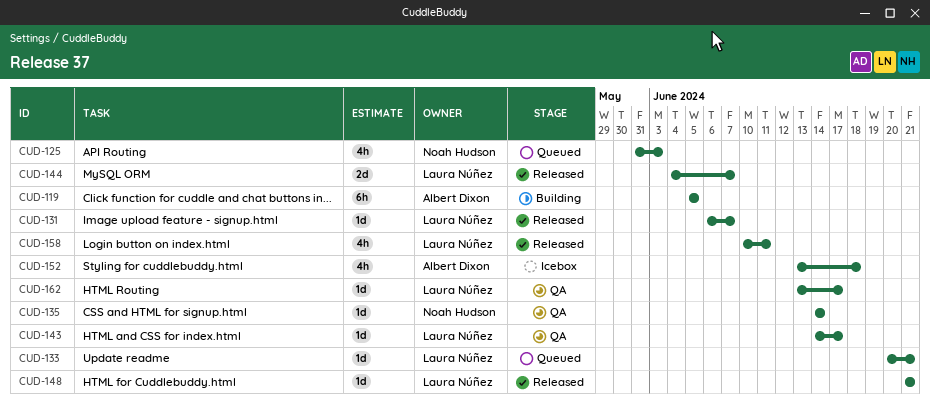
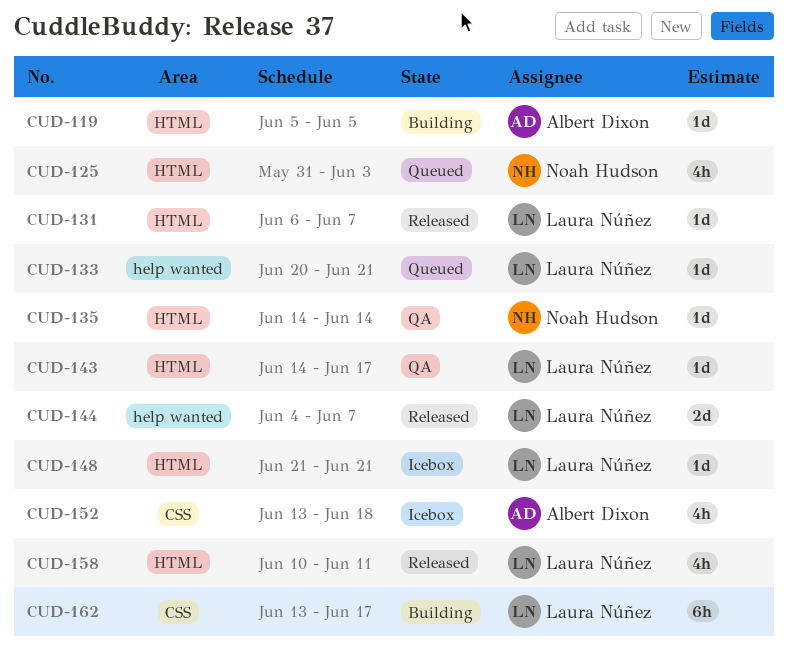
CUD-119, estimate: 6h -> 1d
CUD-148, status: Released -> Icebox
CUD-162, status: QA -> Building
CUD-162, estimate: 1d -> 6h

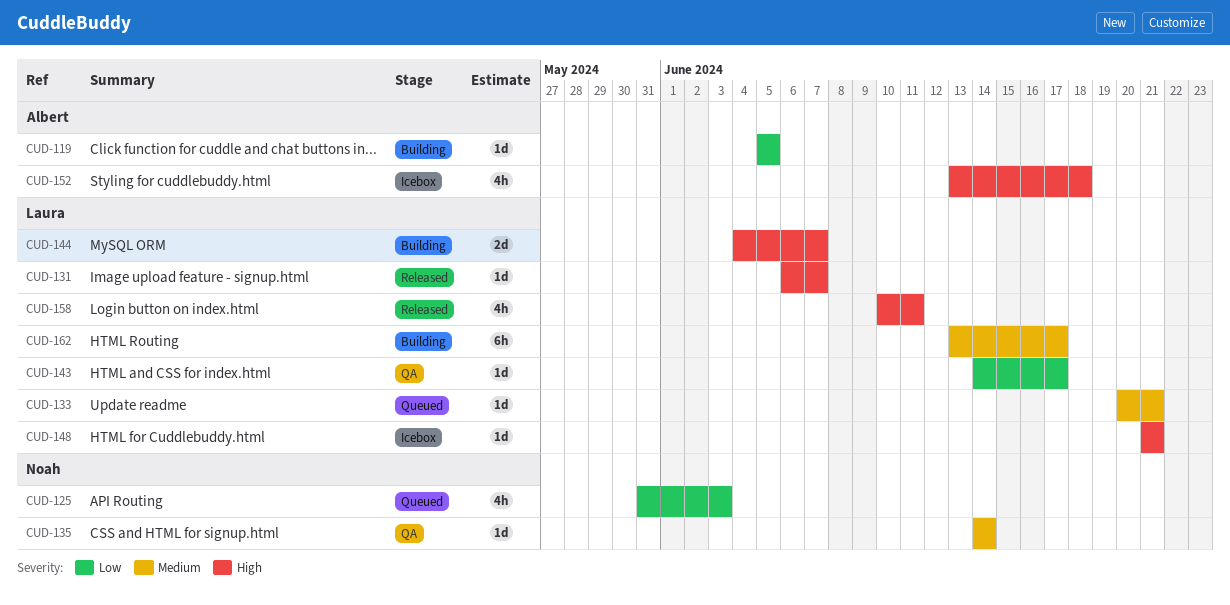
CUD-144, status: Released -> Building

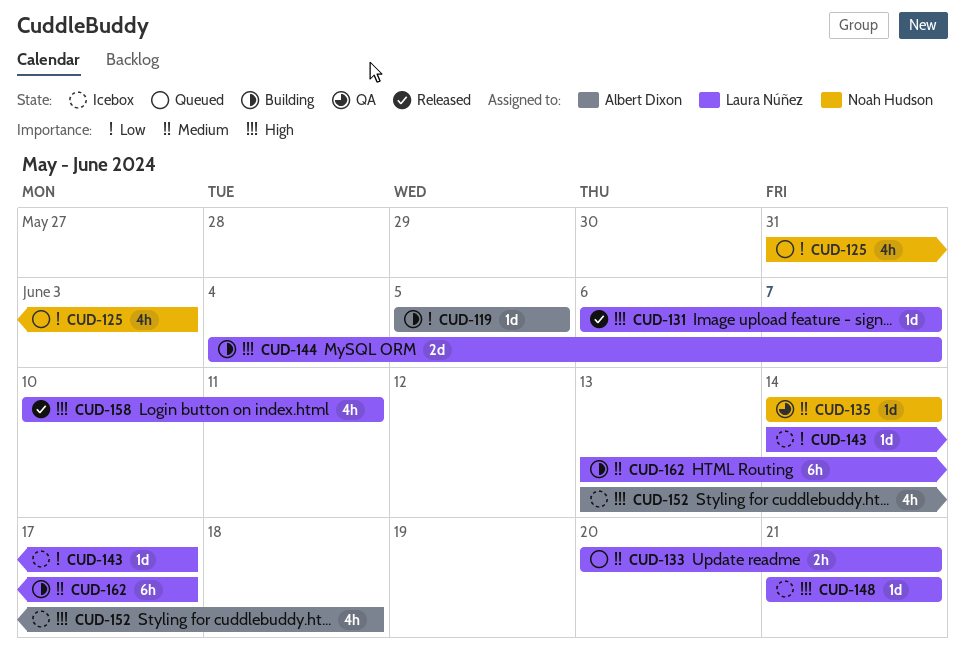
CUD-133, estimate: 1d -> 2h
CUD-143, status: QA -> Icebox

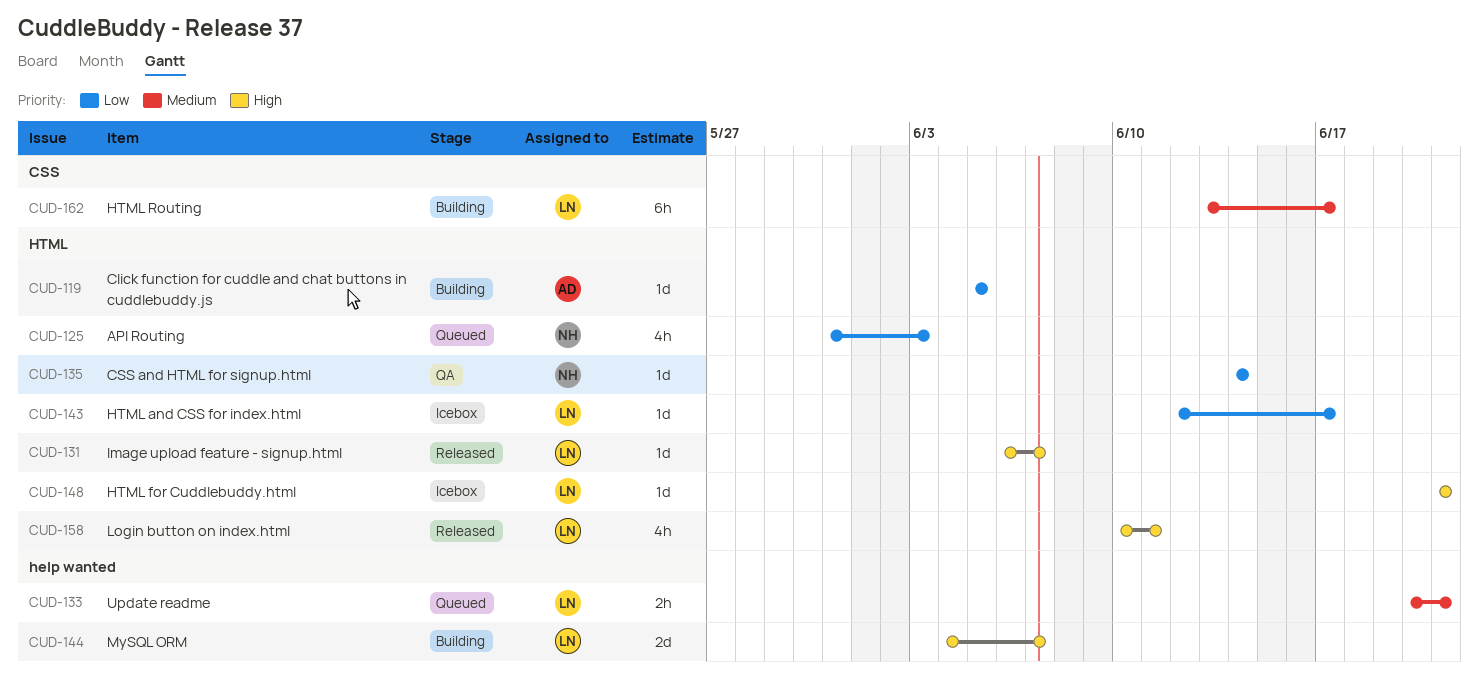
CUD-135, priority: Medium -> Low
CUD-143, start: Jun 14 -> Jun 12
CUD-152: present -> none

